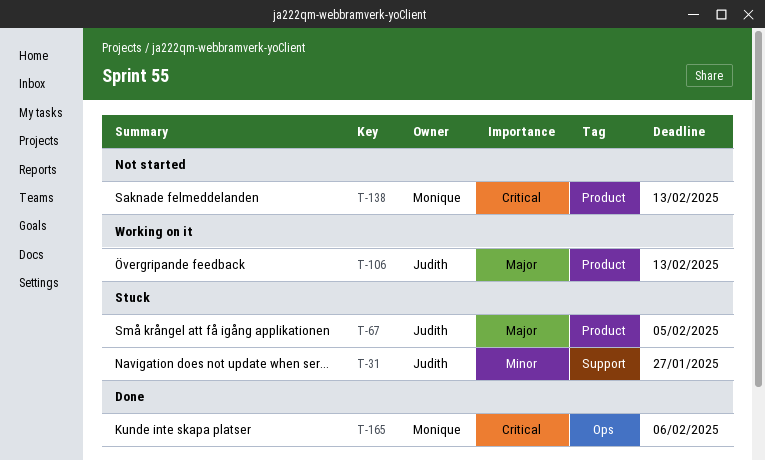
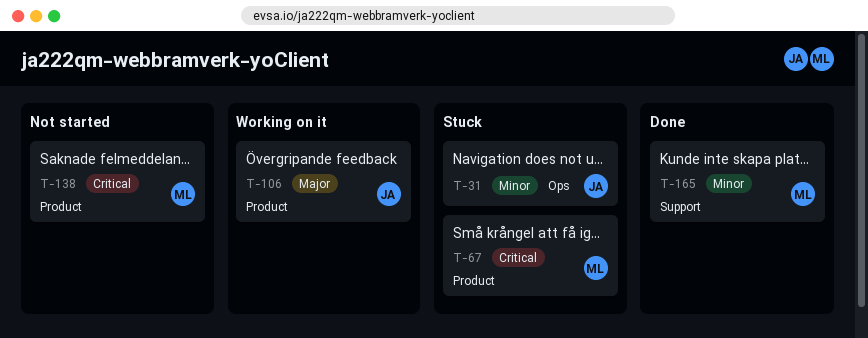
T-31, label: Support -> Ops
T-67, owner: Judith -> Monique
T-67, priority: Major -> Critical
T-165, priority: Critical -> Minor
T-165, label: Ops -> Support

